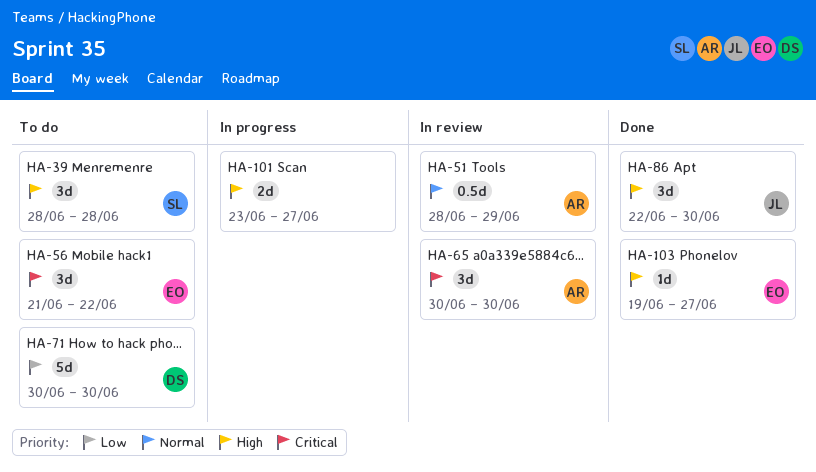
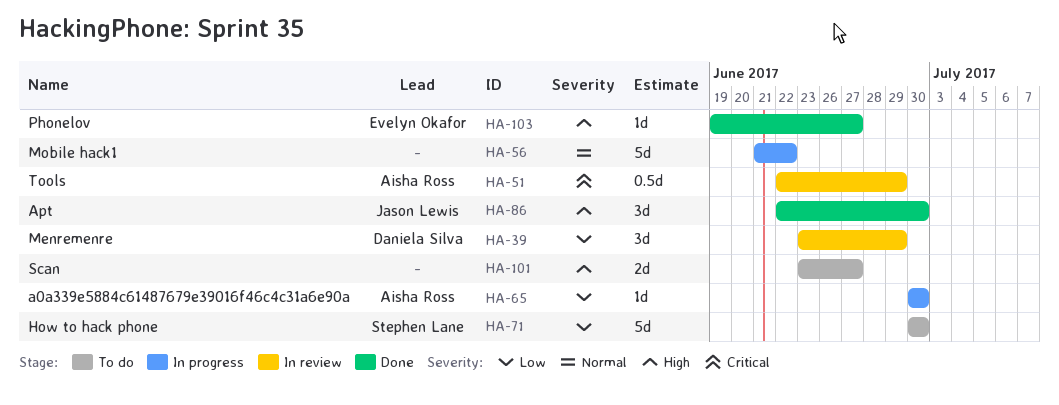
HA-39, status: To do -> In review
HA-39, owner: Stephen Lane -> Daniela Silva
HA-39, priority: High -> Low
HA-39, start: Jun 28 -> Jun 23
HA-39, due: Jun 28 -> Jun 29
HA-51, priority: Normal -> Critical
HA-51, start: Jun 28 -> Jun 22
HA-56, status: To do -> In progress
HA-56, owner: Evelyn Okafor -> none
HA-56, priority: Critical -> Normal
HA-56, estimate: 3d -> 5d
HA-65, status: In review -> In progress
HA-65, priority: Critical -> Low
HA-65, estimate: 3d -> 1d
HA-71, owner: Daniela Silva -> Stephen Lane
HA-101, status: In progress -> To do

